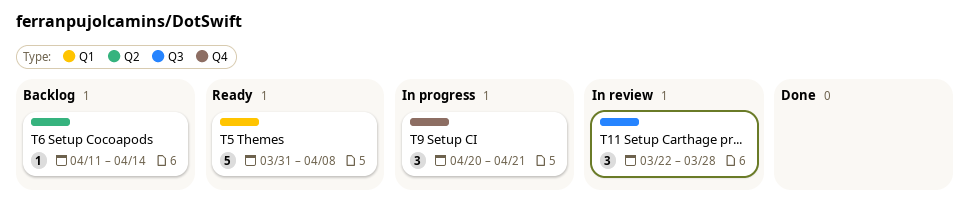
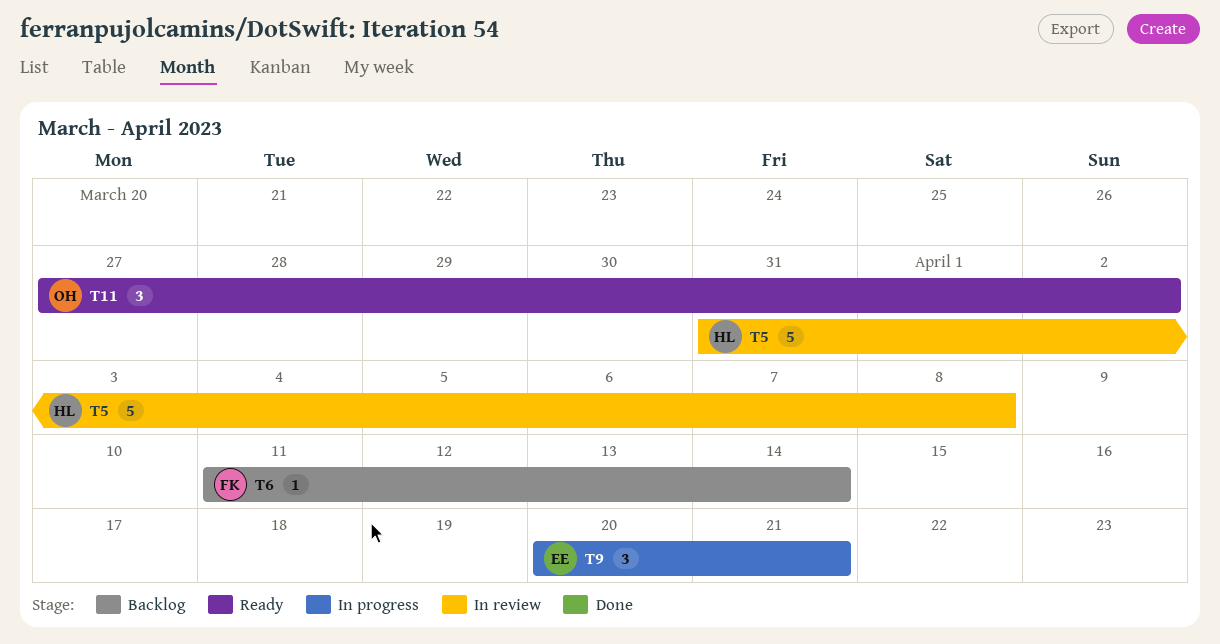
T5, status: Ready -> In review
T11, status: In review -> Ready
T11, start: Mar 22 -> Mar 27
T11, due: Mar 28 -> Apr 2

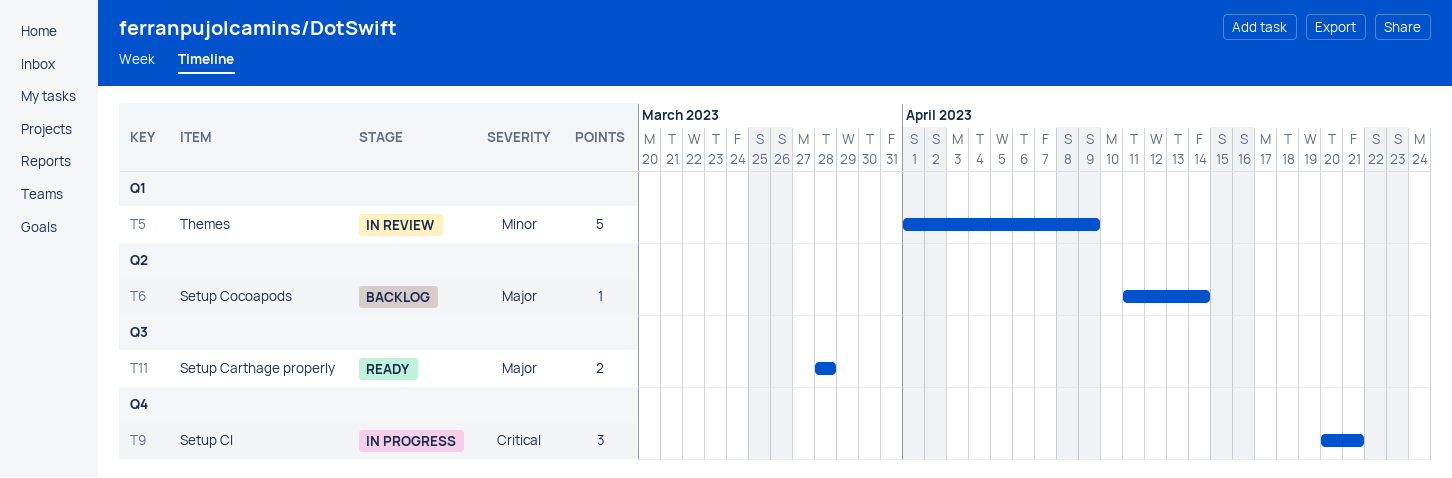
T5, start: Mar 31 -> Apr 1
T5, due: Apr 8 -> Apr 9
T11, estimate: 3 -> 2
T11, start: Mar 27 -> Mar 28
T11, due: Apr 2 -> Mar 28

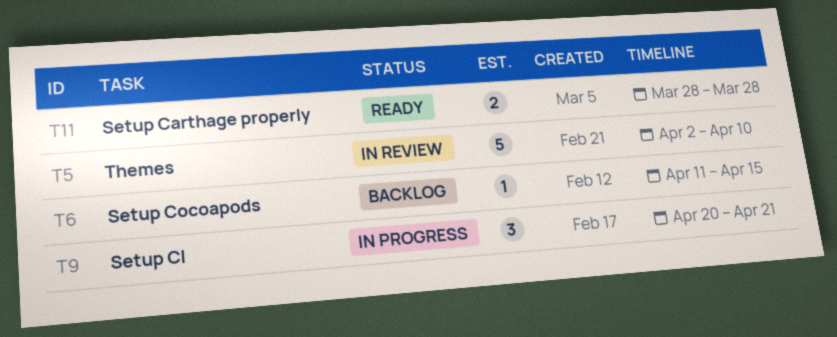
T5, start: Apr 1 -> Apr 2
T5, due: Apr 9 -> Apr 10
T6, due: Apr 14 -> Apr 15

